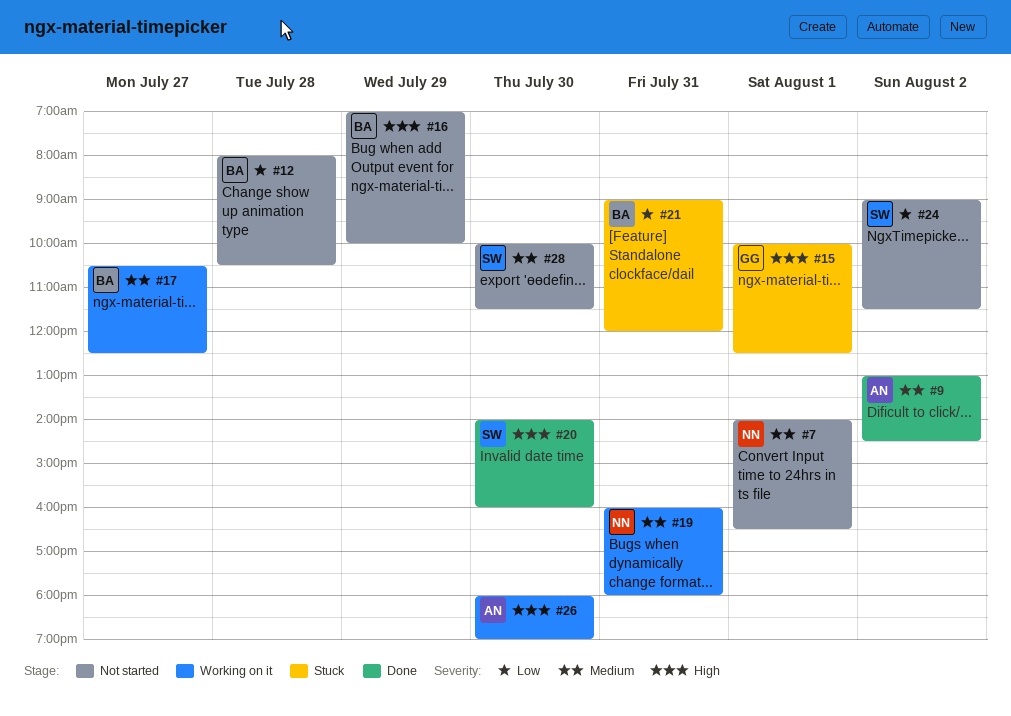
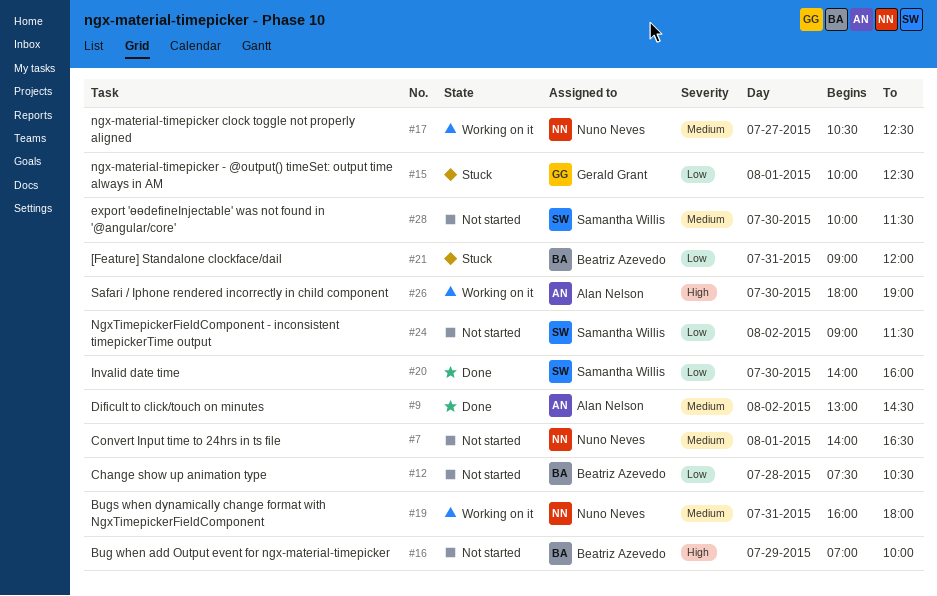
#12, begins: 08:00 -> 07:30
#15, priority: High -> Low
#17, owner: Beatriz Azevedo -> Nuno Neves
#20, priority: High -> Low

